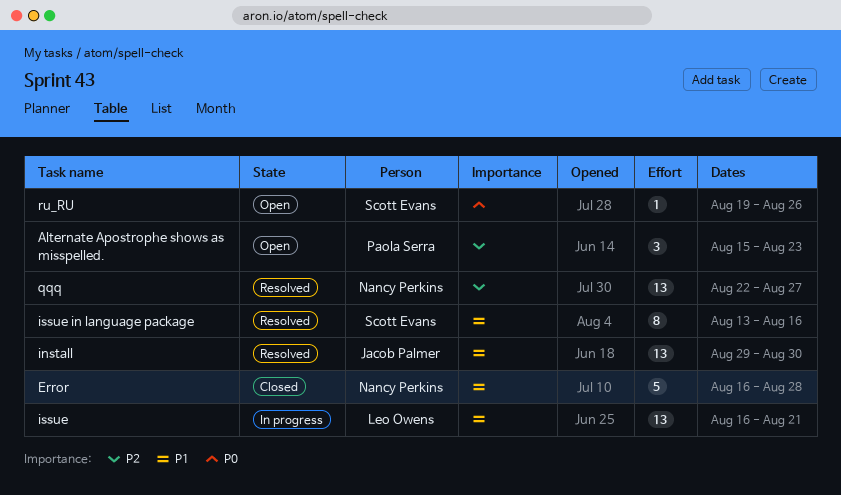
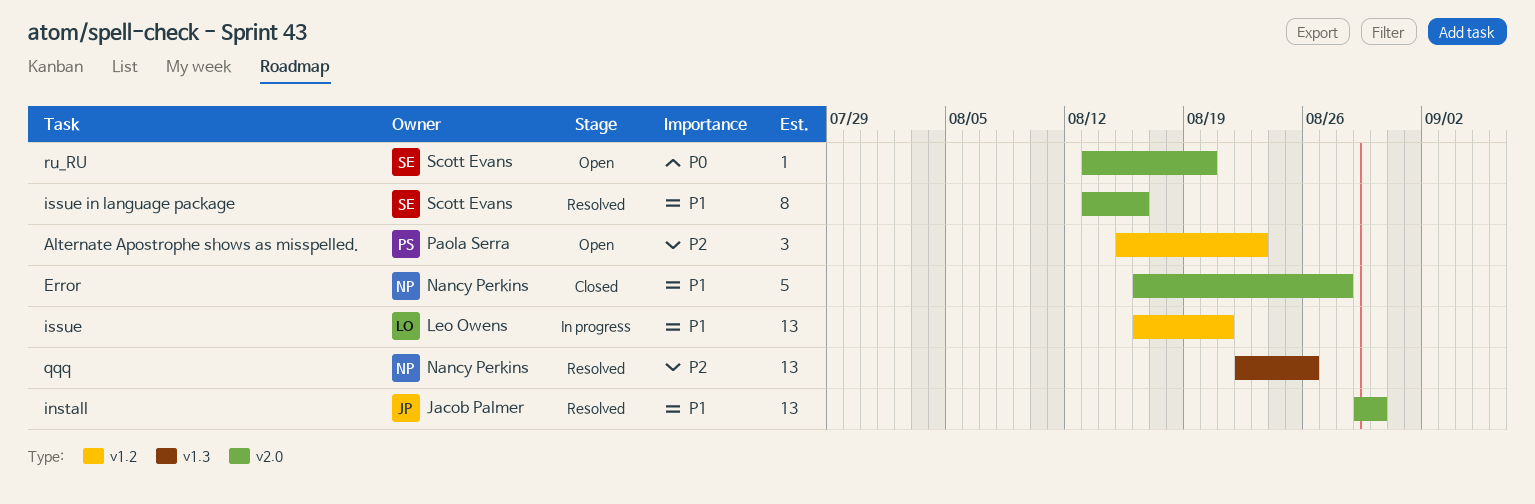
qqq, due: Aug 27 -> Aug 26
ru_RU, start: Aug 19 -> Aug 13
ru_RU, due: Aug 26 -> Aug 20

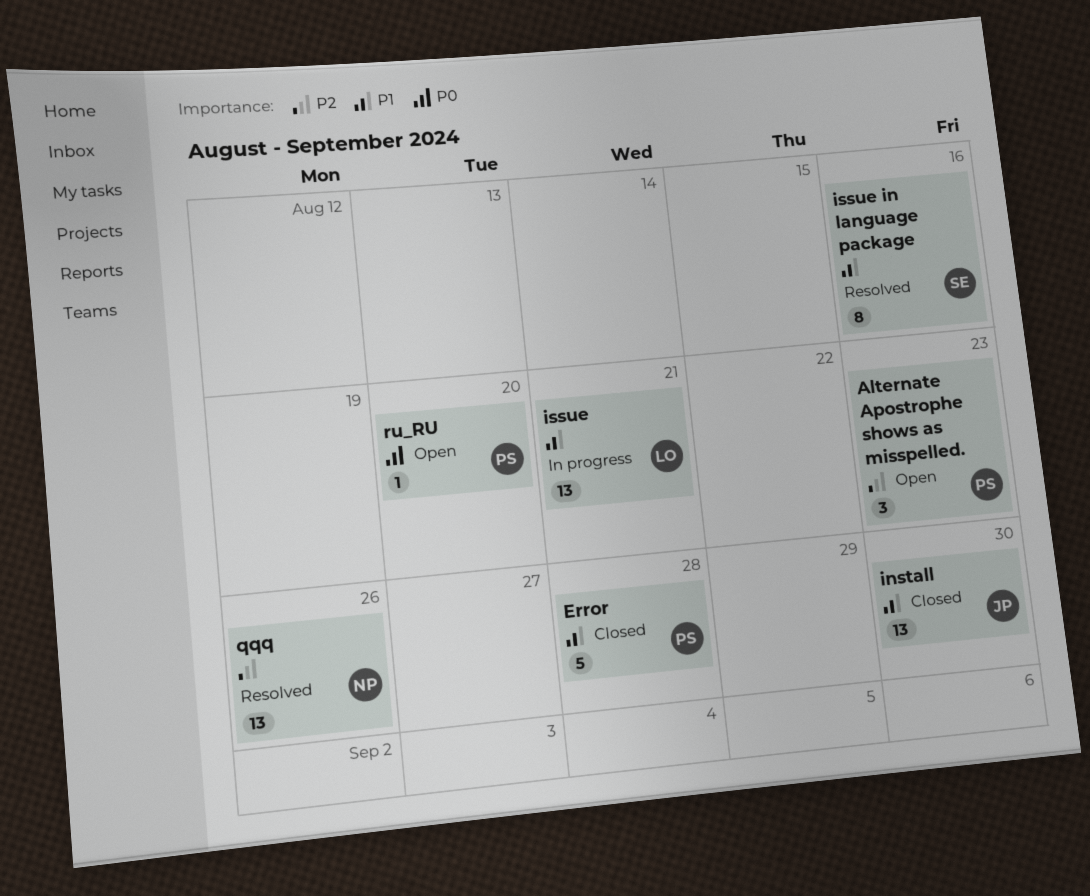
Error, owner: Nancy Perkins -> Paola Serra
install, status: Resolved -> Closed
ru_RU, owner: Scott Evans -> Paola Serra

